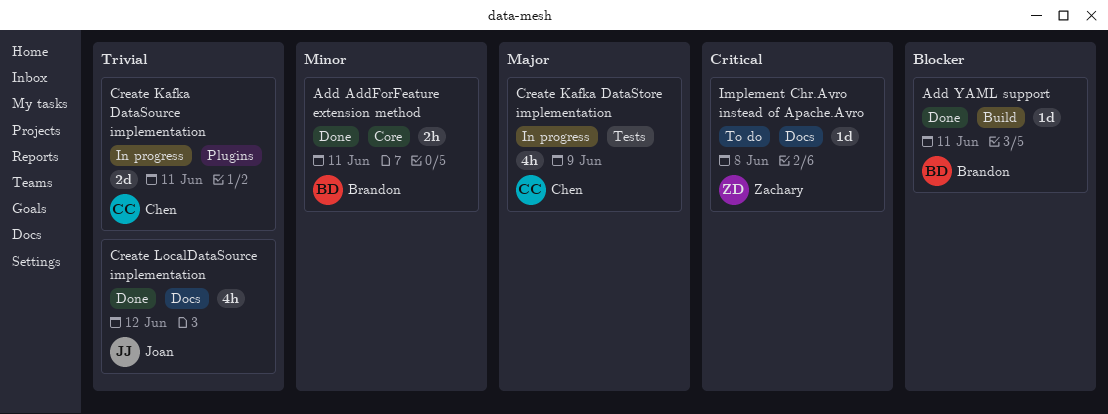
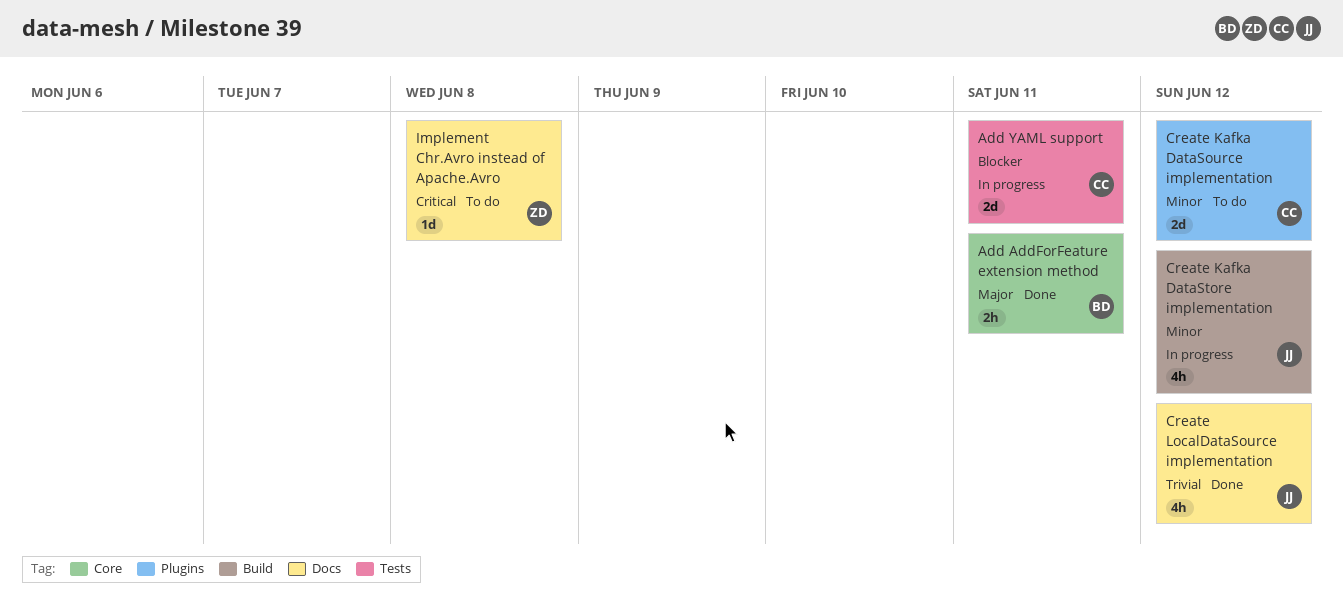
Add AddForFeature extension method, priority: Minor -> Major
Add YAML support, status: Done -> In progress
Add YAML support, owner: Brandon -> Chen
Add YAML support, label: Build -> Tests
Add YAML support, estimate: 1d -> 2d
Create Kafka DataSource implementation, status: In progress -> To do
Create Kafka DataSource implementation, priority: Trivial -> Minor
Create Kafka DataSource implementation, due: Jun 11 -> Jun 12
Create Kafka DataStore implementation, owner: Chen -> Joan
Create Kafka DataStore implementation, priority: Major -> Minor
Create Kafka DataStore implementation, label: Tests -> Build
Create Kafka DataStore implementation, due: Jun 9 -> Jun 12

